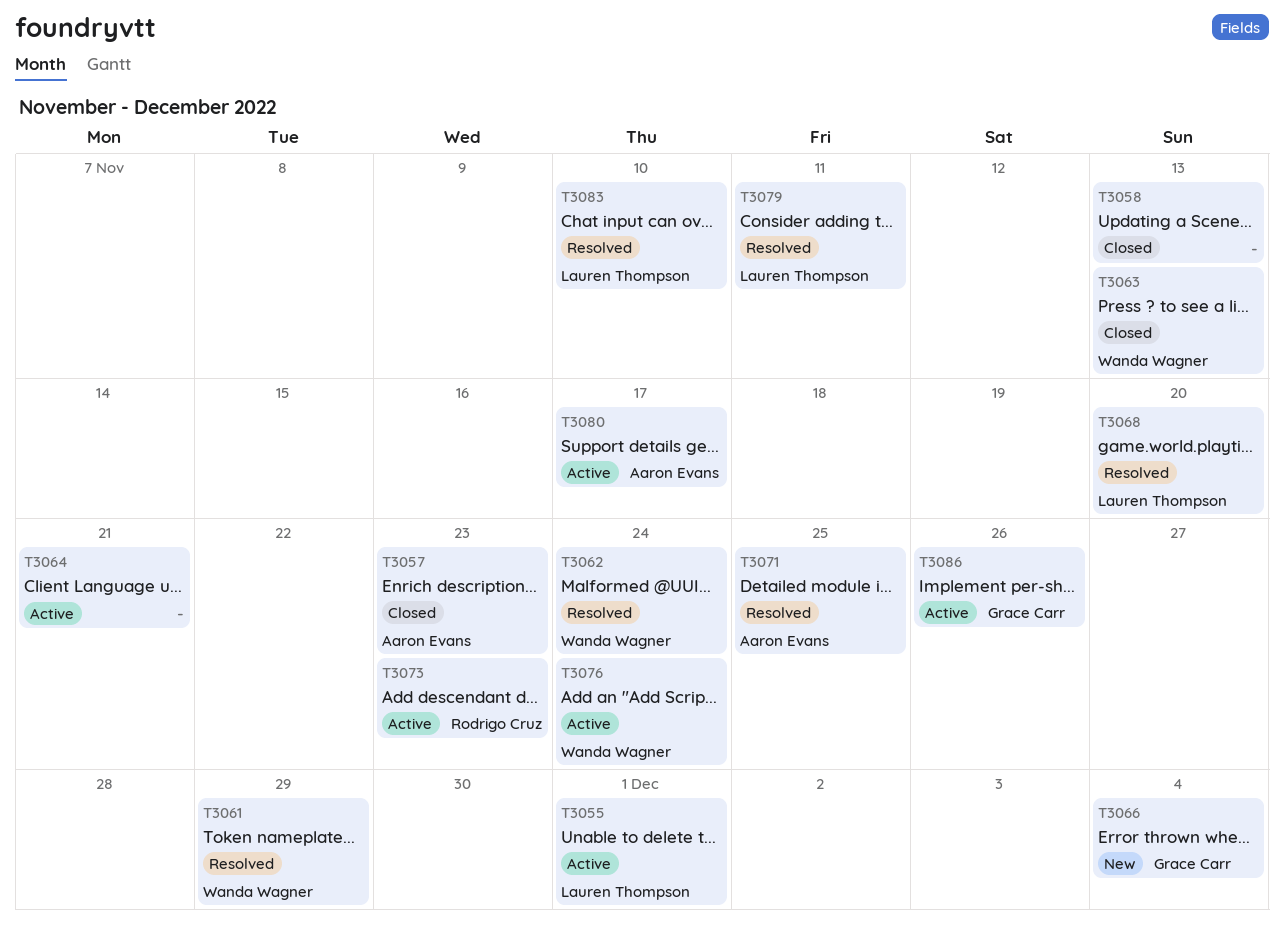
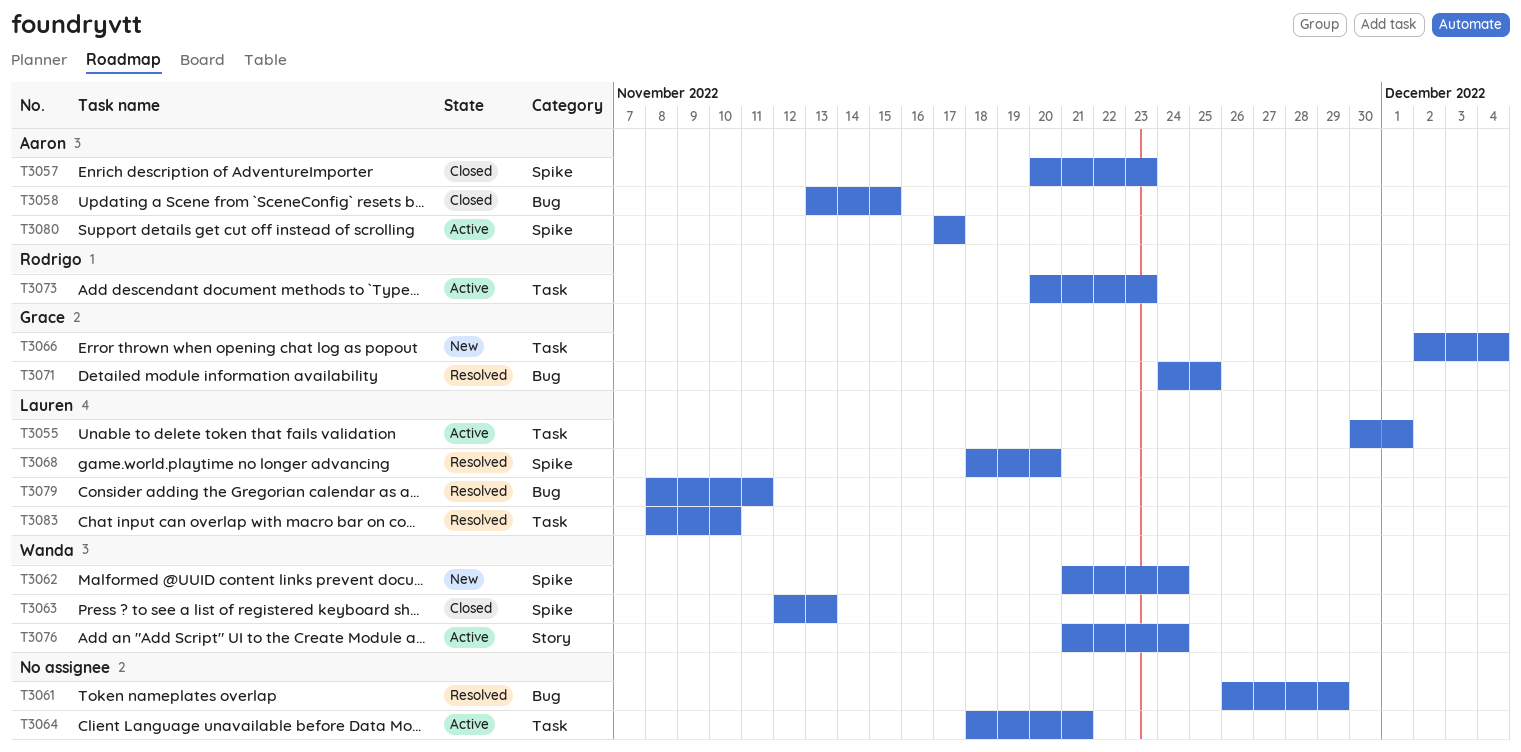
T3058, owner: none -> Aaron Evans
T3058, due: Nov 13 -> Nov 15
T3061, owner: Wanda Wagner -> none
T3062, status: Resolved -> New
T3071, owner: Aaron Evans -> Grace Carr
T3086: present -> none

